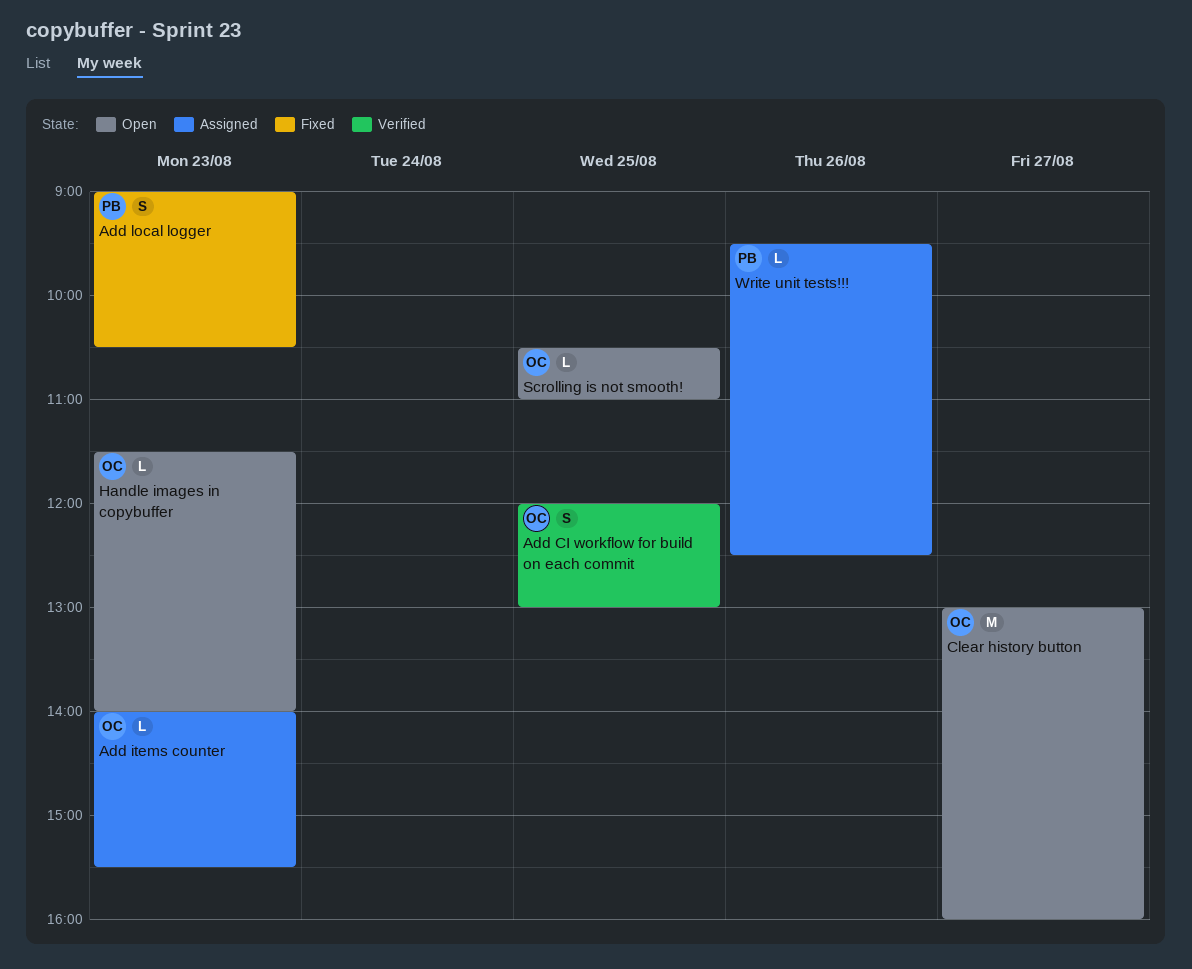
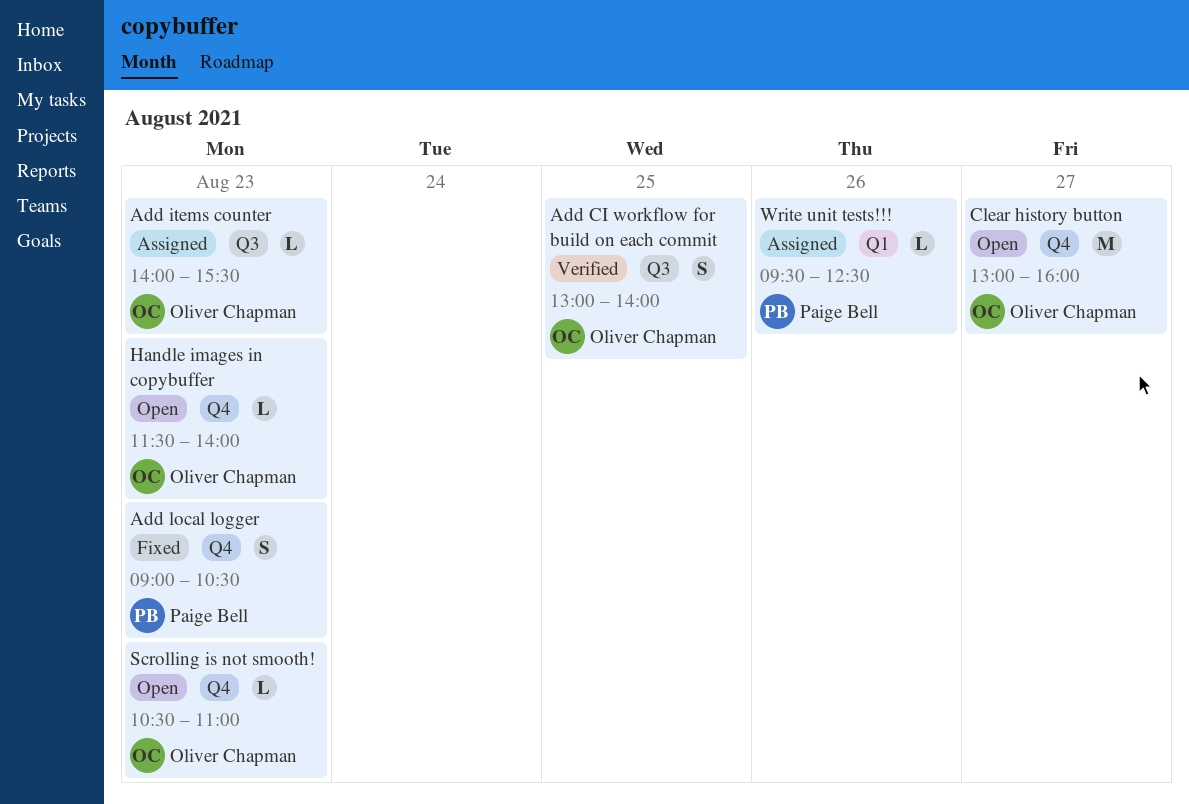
Add CI workflow for build on each commit, begins: 12:00 -> 13:00
Add CI workflow for build on each commit, ends: 13:00 -> 14:00
Scrolling is not smooth!, day: Aug 25 -> Aug 23

